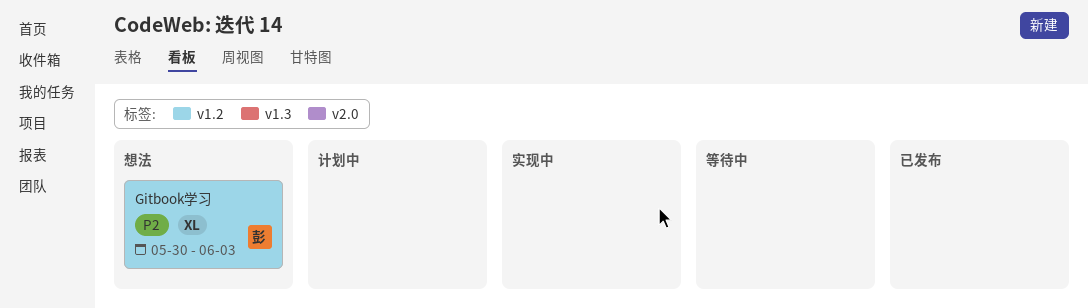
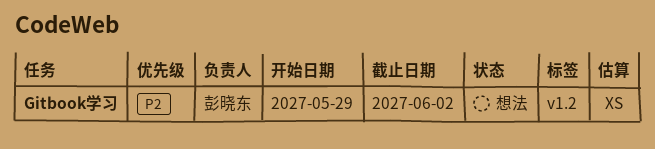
Gitbook学习, estimate: XL -> XS
Gitbook学习, start: May 30 -> May 29
Gitbook学习, due: Jun 3 -> Jun 2

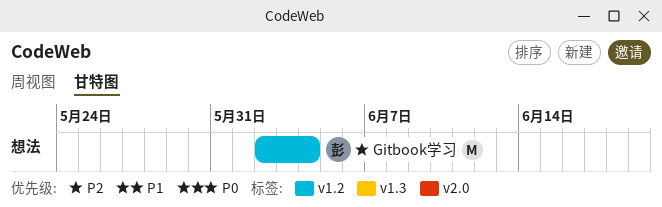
Gitbook学习, estimate: XS -> M
Gitbook学习, start: May 29 -> Jun 2
Gitbook学习, due: Jun 2 -> Jun 4

